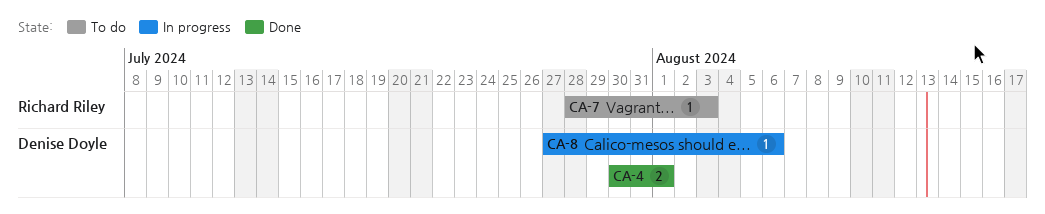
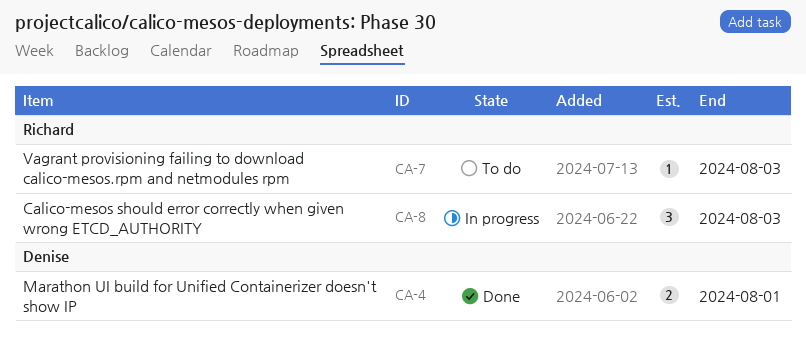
CA-8, owner: Denise Doyle -> Richard Riley
CA-8, estimate: 1 -> 3
CA-8, due: Aug 6 -> Aug 3

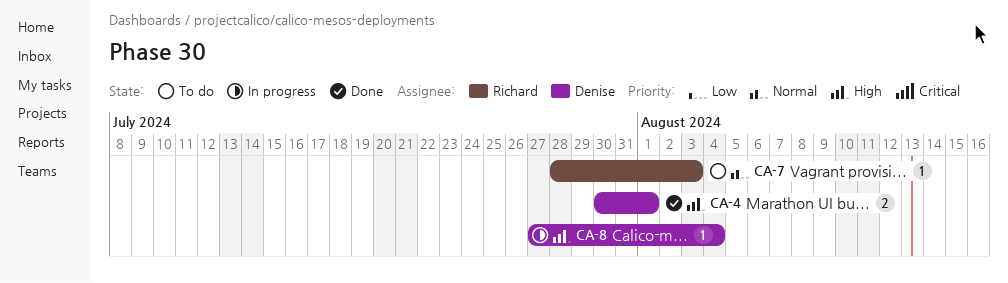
CA-8, owner: Richard -> Denise
CA-8, estimate: 3 -> 1
CA-8, due: Aug 3 -> Aug 4

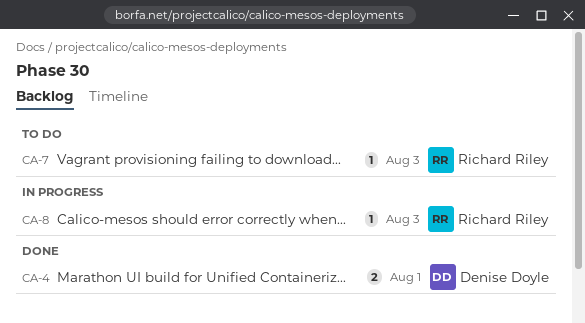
CA-8, owner: Denise Doyle -> Richard Riley
CA-8, due: Aug 4 -> Aug 3

